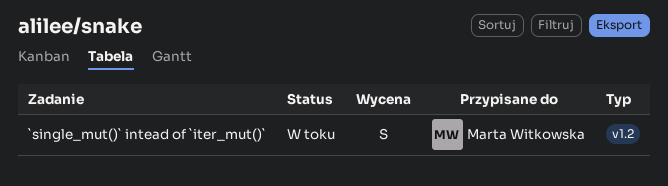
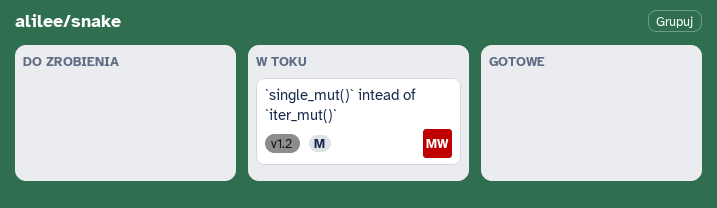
`single_mut()` intead of `iter_mut()`, estimate: S -> M

